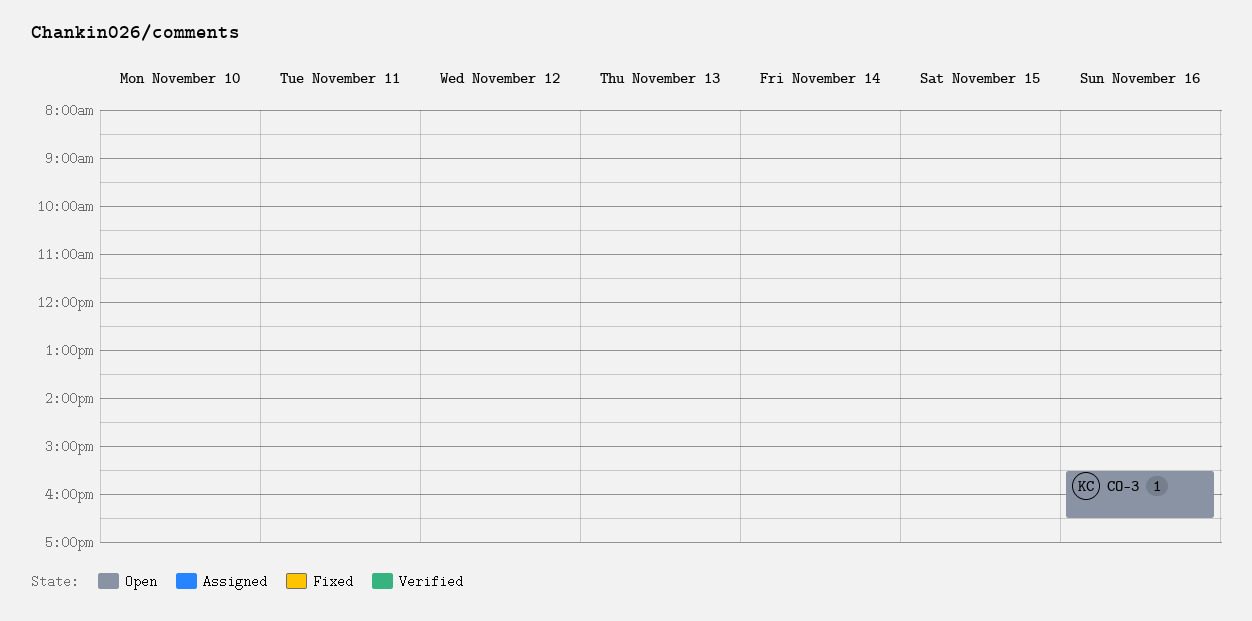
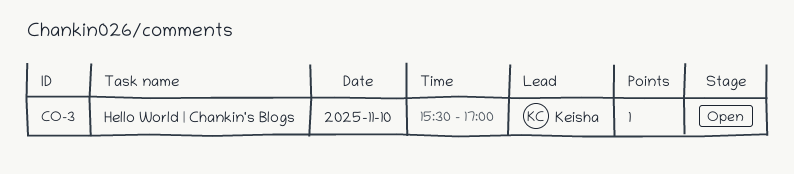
CO-3, day: Nov 16 -> Nov 10
CO-3, ends: 16:30 -> 17:00

